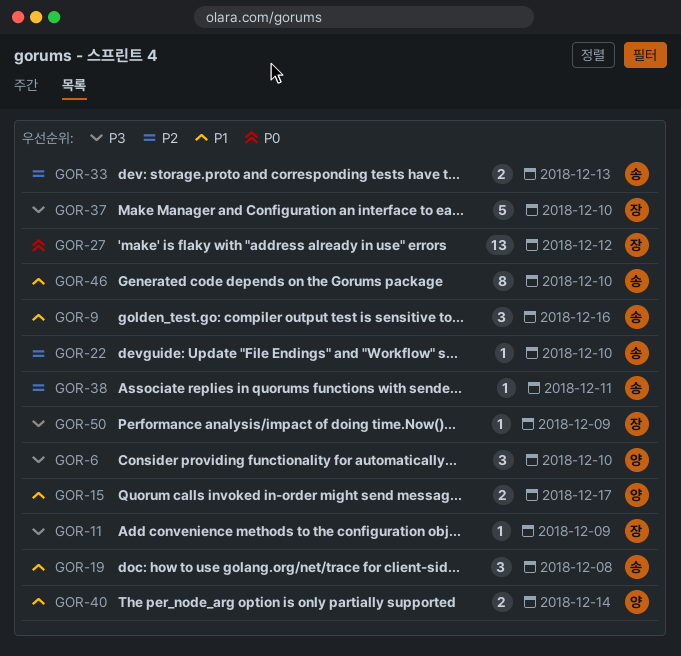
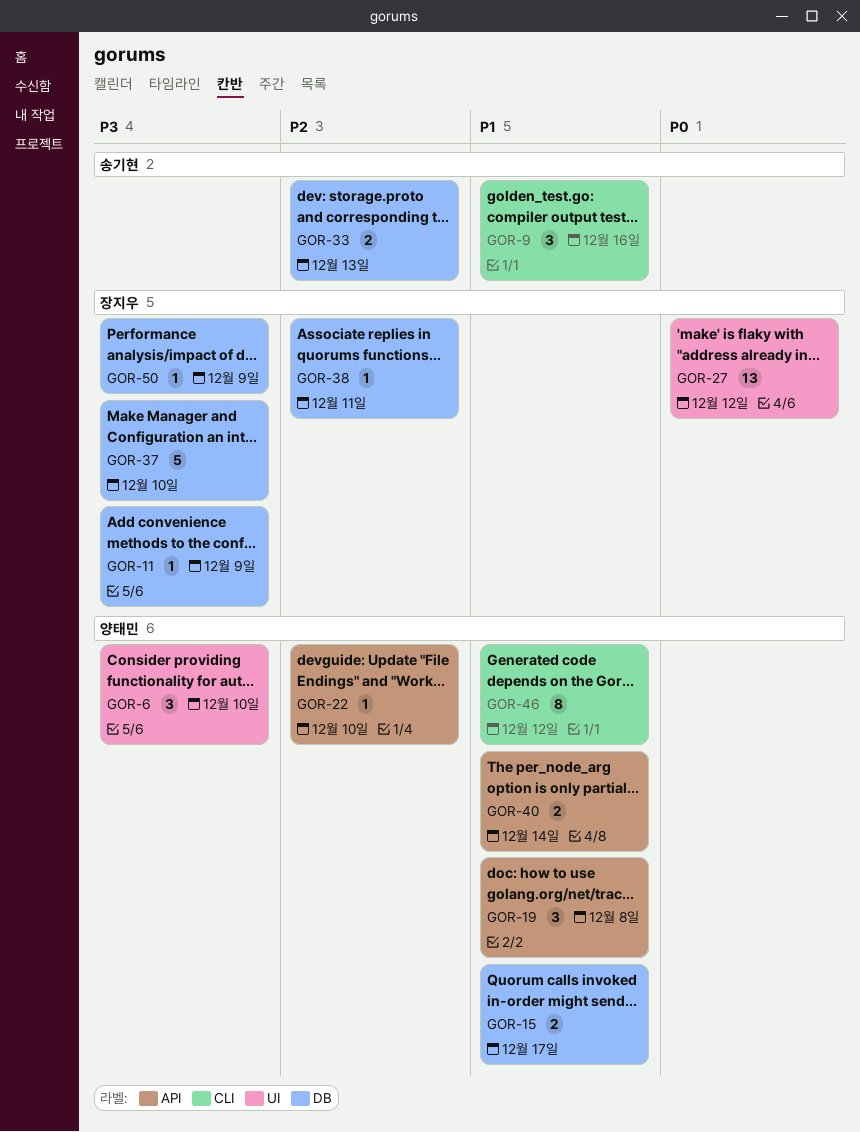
GOR-19, owner: 송기현 -> 양태민
GOR-22, owner: 송기현 -> 양태민
GOR-38, owner: 송기현 -> 장지우
GOR-46, owner: 송기현 -> 양태민
GOR-46, due: Dec 10 -> Dec 12

